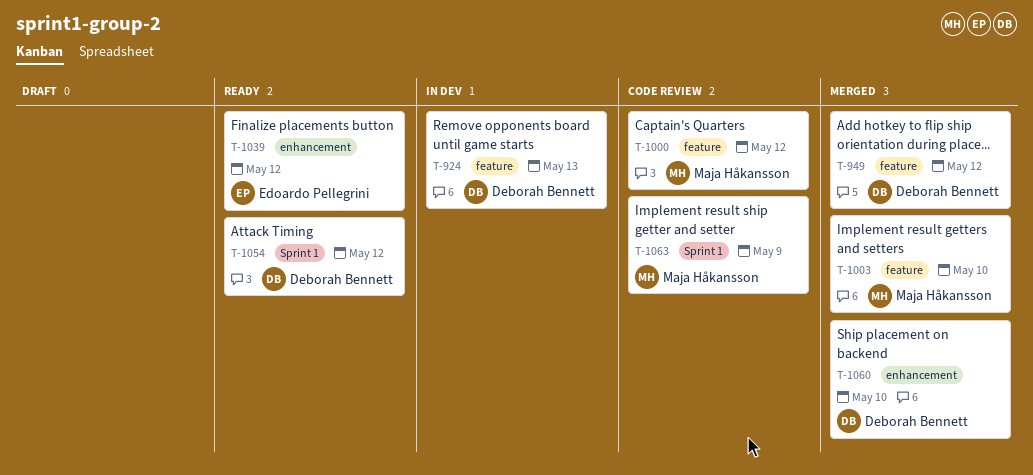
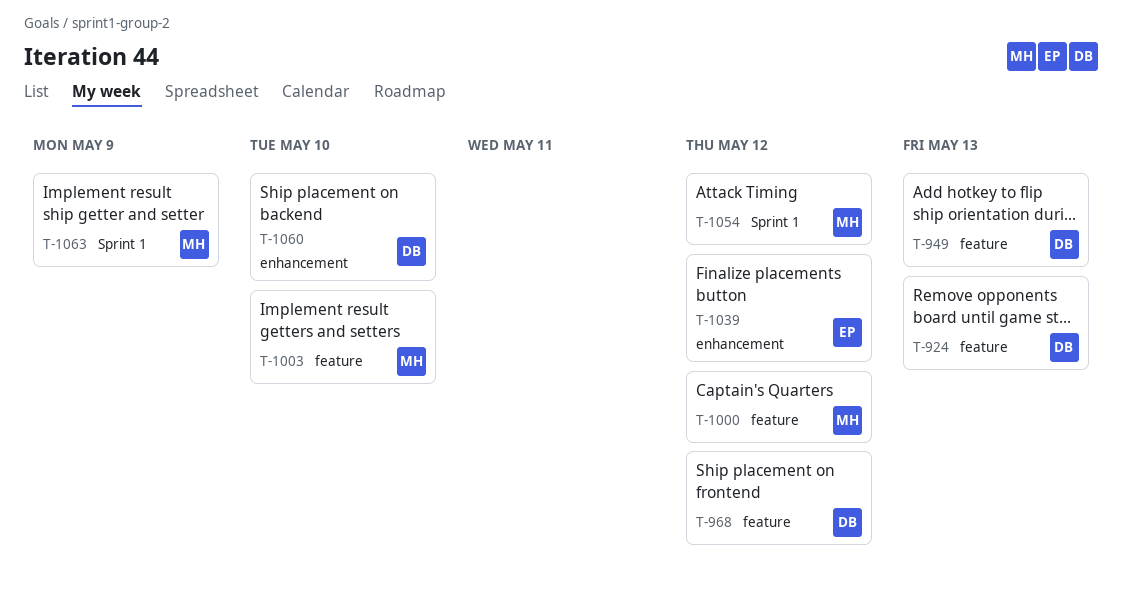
T-949, due: May 12 -> May 13
T-968: none -> present
T-1054, owner: Deborah Bennett -> Maja Håkansson

